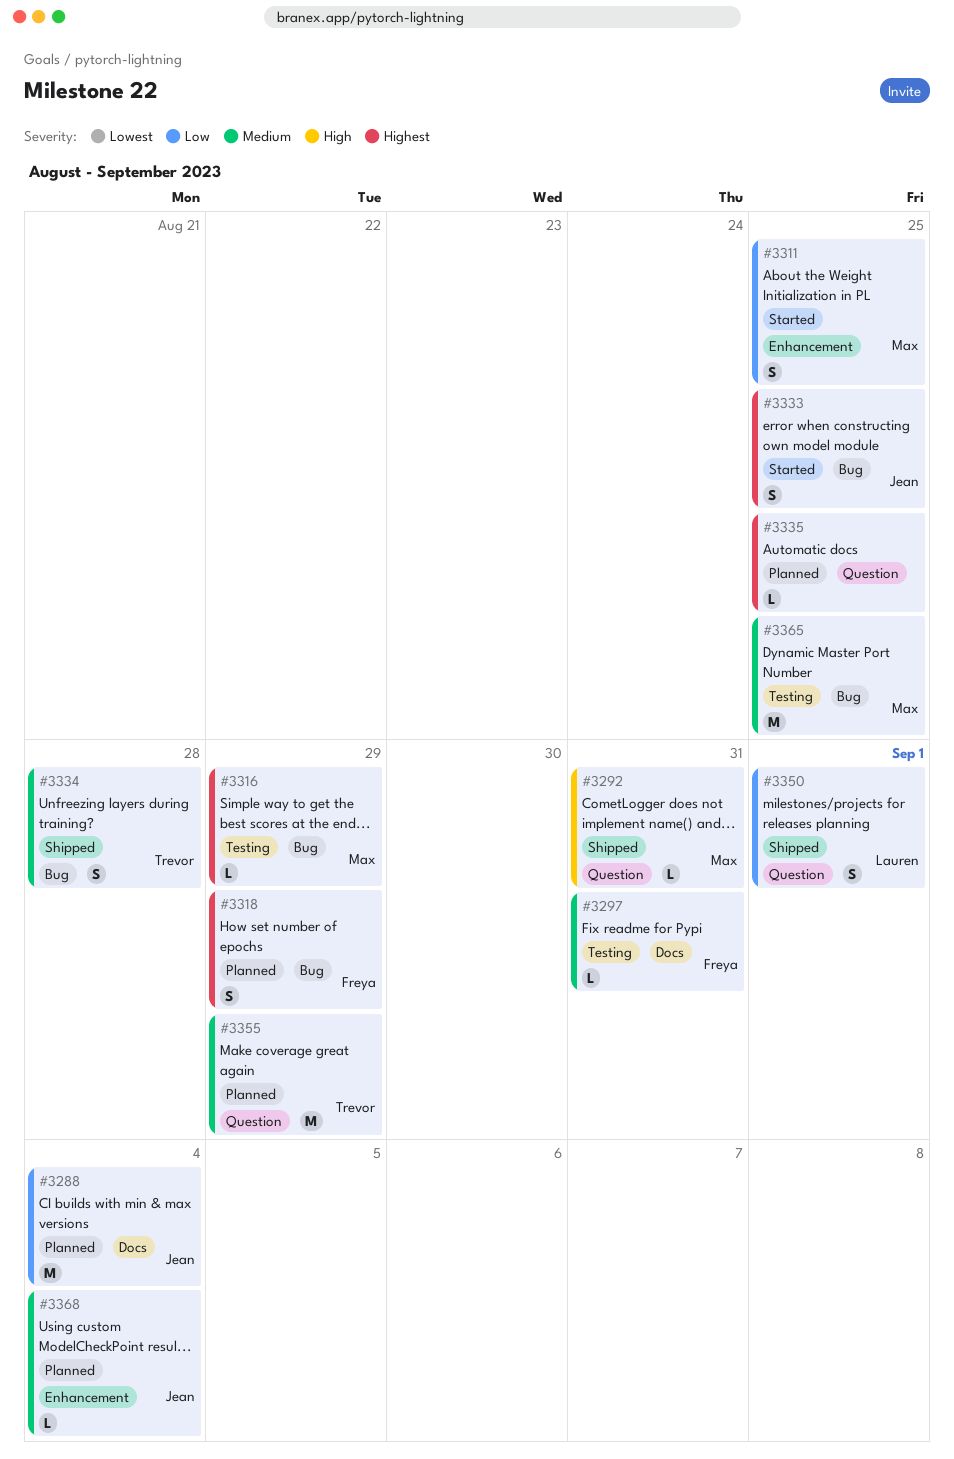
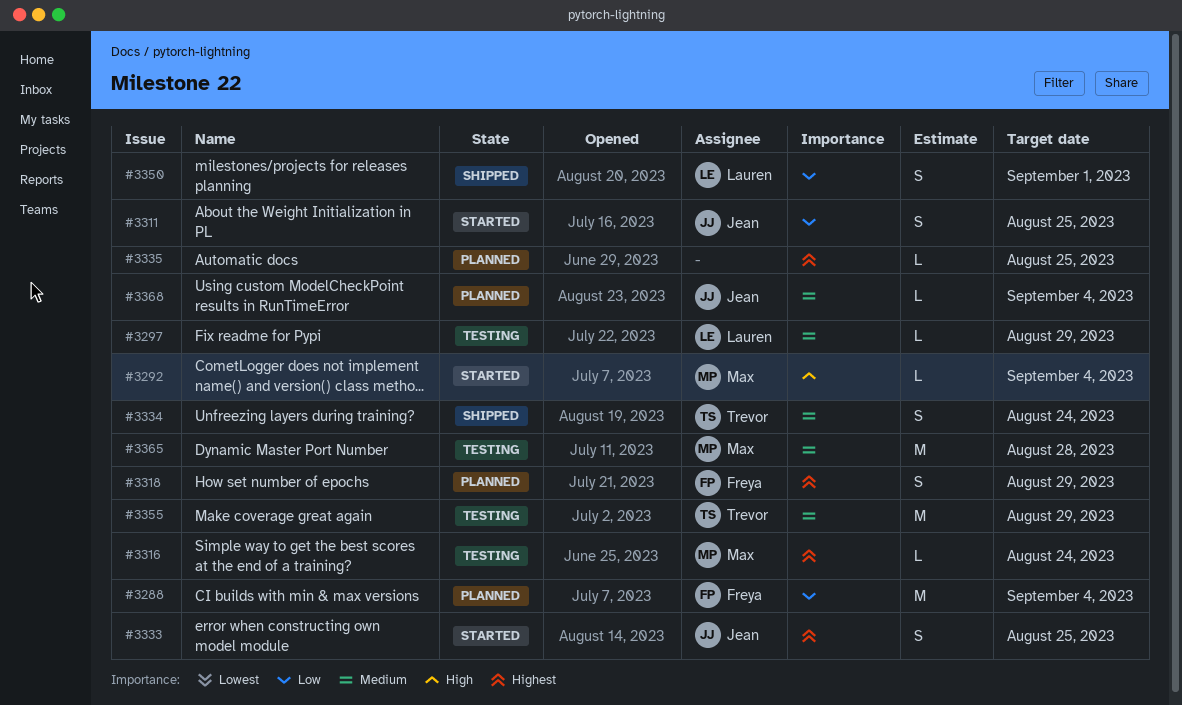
#3288, owner: Jean -> Freya
#3292, status: Shipped -> Started
#3292, due: Aug 31 -> Sep 4
#3297, owner: Freya -> Lauren
#3297, due: Aug 31 -> Aug 29
#3311, owner: Max -> Jean
#3316, due: Aug 29 -> Aug 24
#3334, due: Aug 28 -> Aug 24
#3355, status: Planned -> Testing
#3365, due: Aug 25 -> Aug 28

